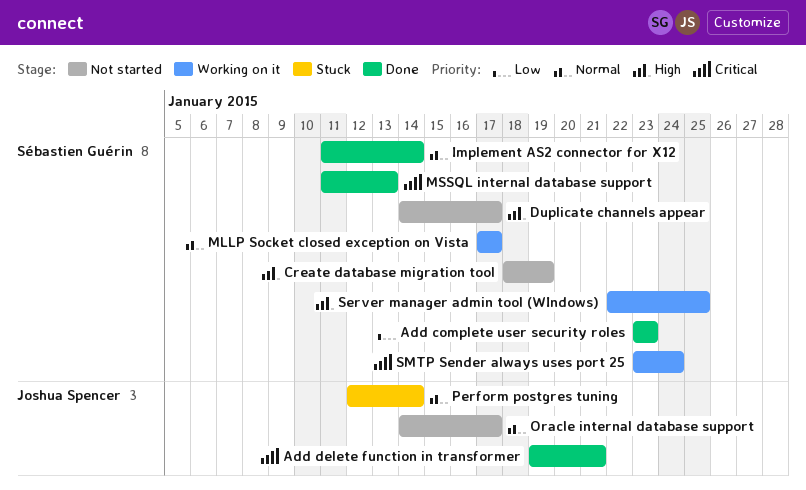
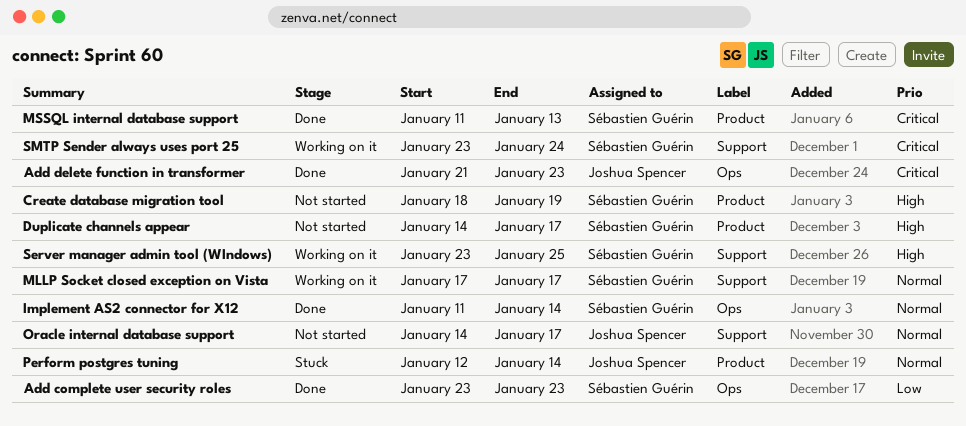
Add delete function in transformer, start: Jan 19 -> Jan 21
Add delete function in transformer, due: Jan 21 -> Jan 23
Server manager admin tool (WIndows), start: Jan 22 -> Jan 23

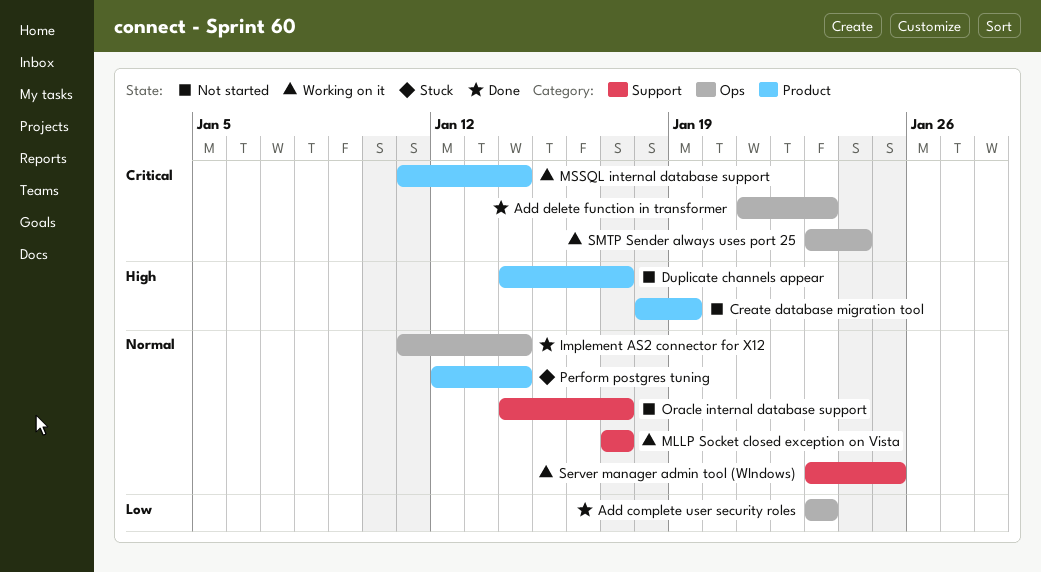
MSSQL internal database support, status: Done -> Working on it
MSSQL internal database support, due: Jan 13 -> Jan 14
Server manager admin tool (WIndows), priority: High -> Normal
SMTP Sender always uses port 25, label: Support -> Ops

